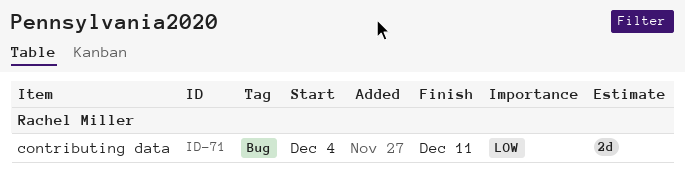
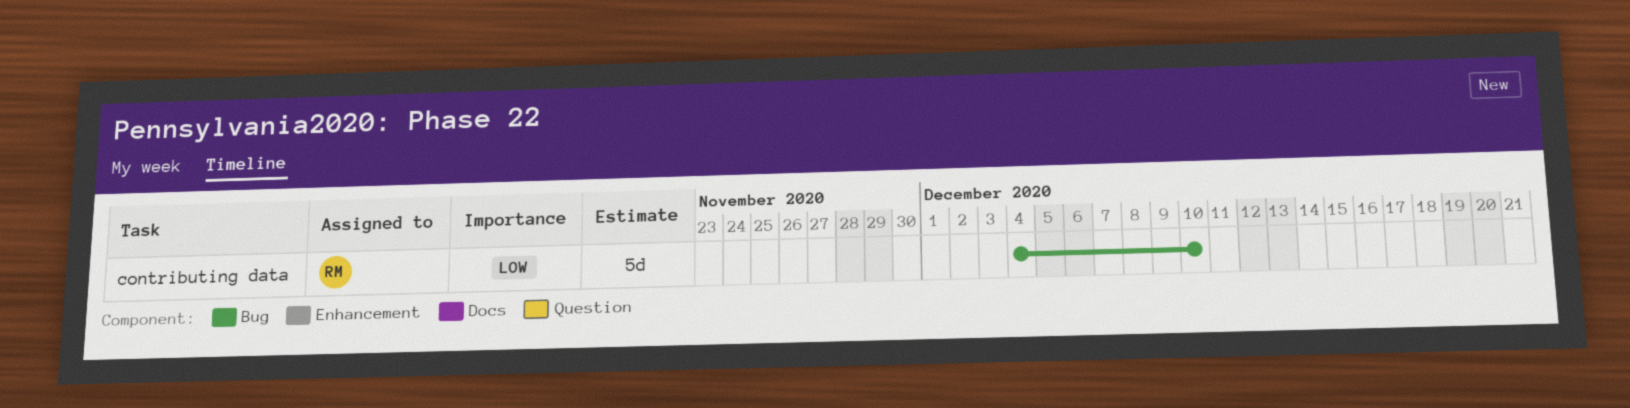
contributing data, estimate: 2d -> 5d
contributing data, due: Dec 11 -> Dec 10

